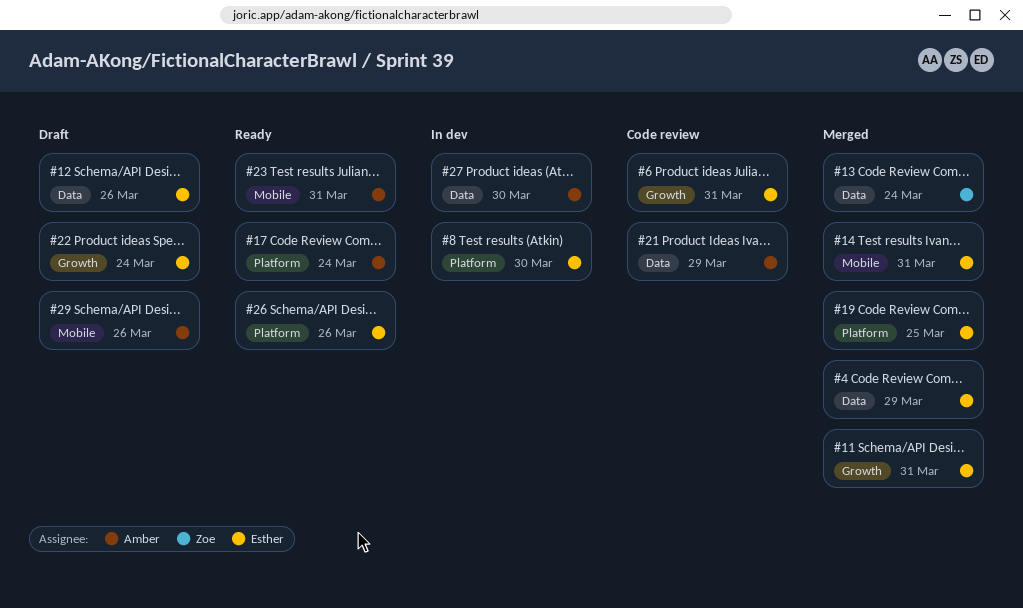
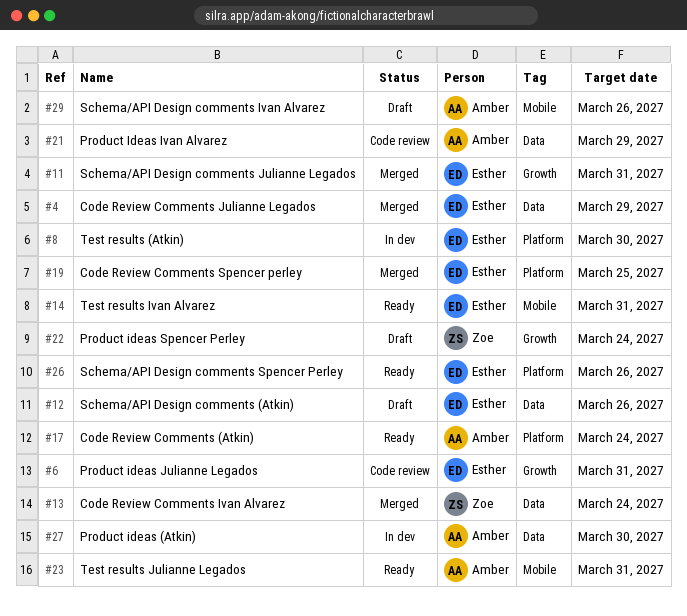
#14, status: Merged -> Ready
#22, owner: Esther -> Zoe

